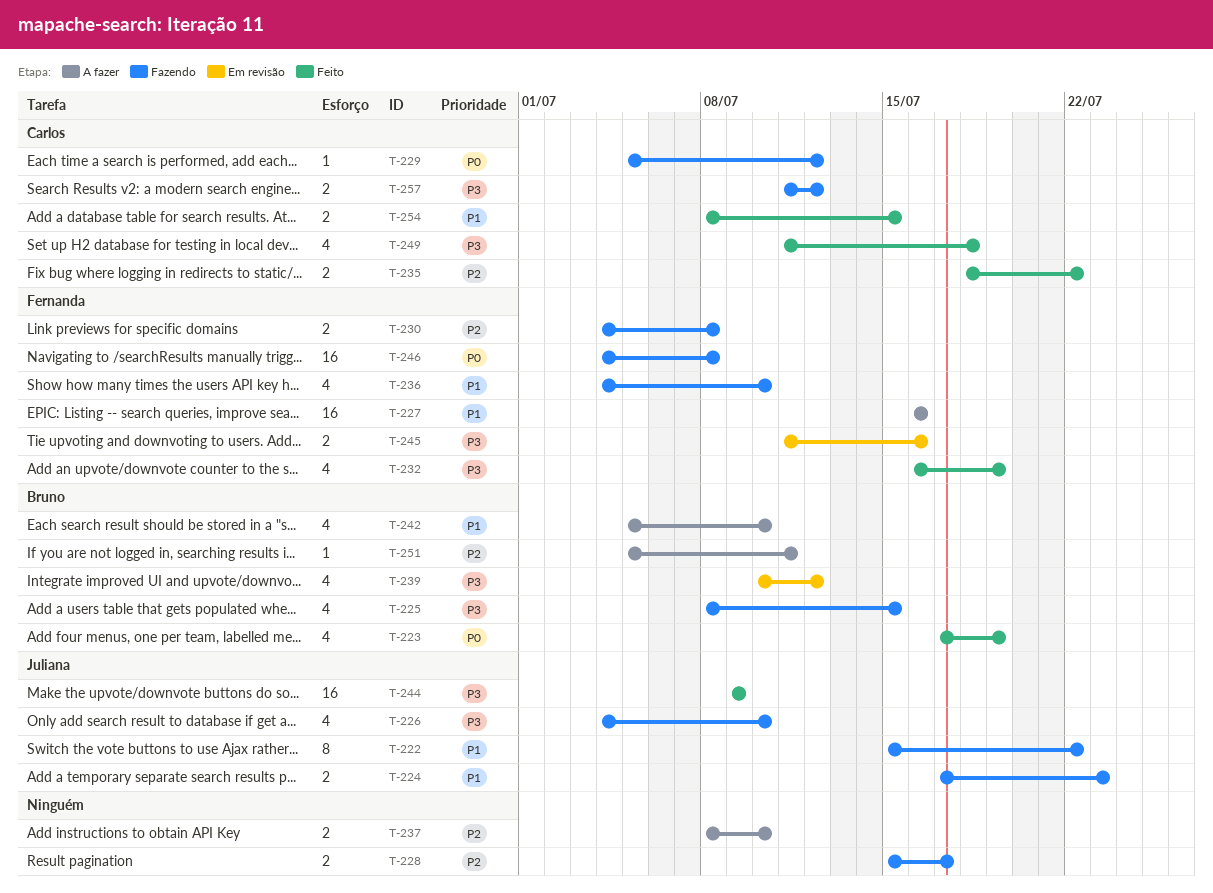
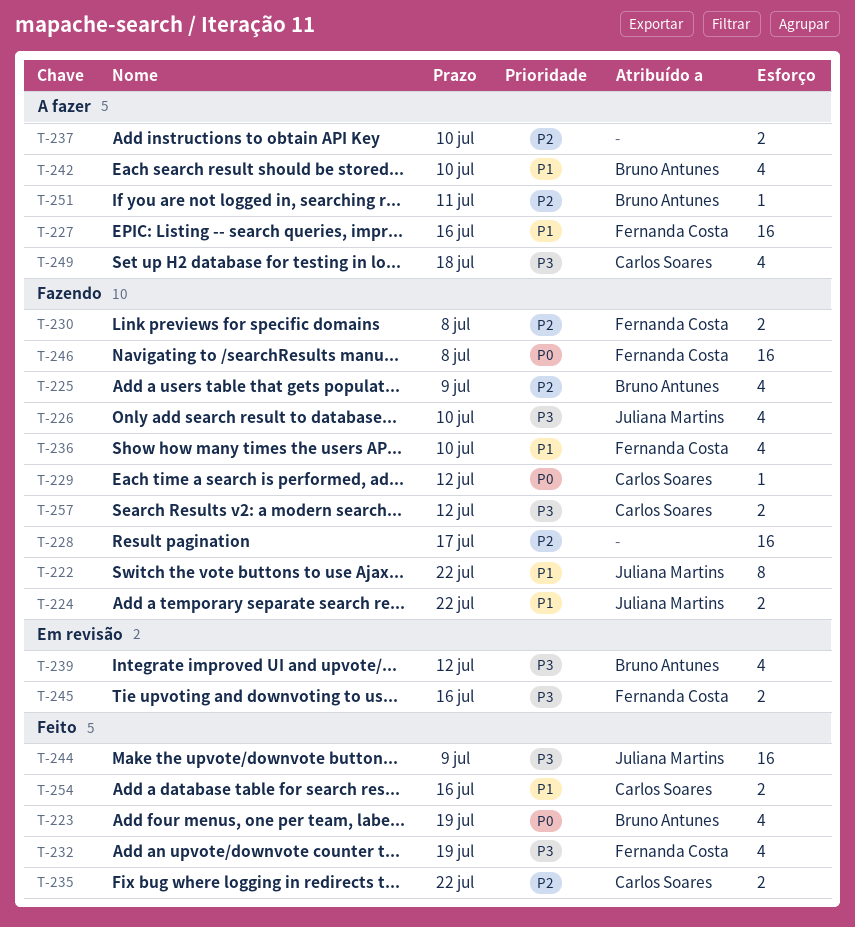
T-224, due: Jul 23 -> Jul 22
T-225, priority: P3 -> P2
T-225, due: Jul 15 -> Jul 9
T-228, estimate: 2 -> 16
T-249, status: Feito -> A fazer
T-254, due: Jul 15 -> Jul 16

